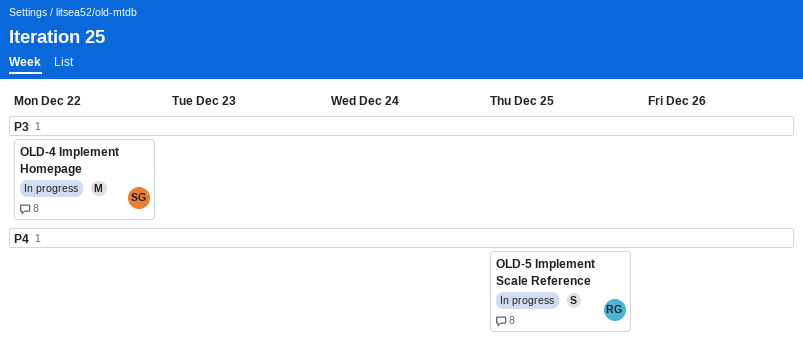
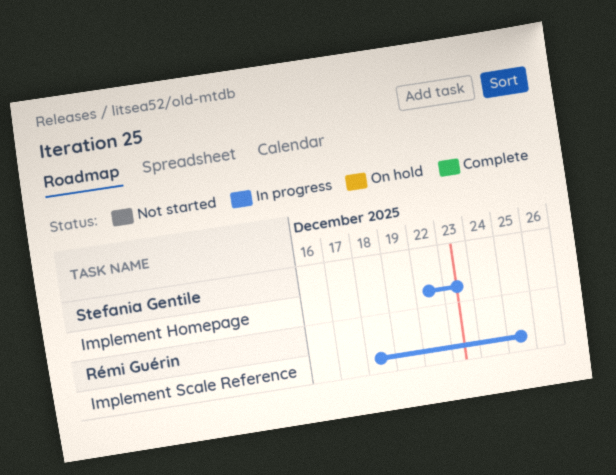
Implement Homepage, due: Dec 22 -> Dec 23

